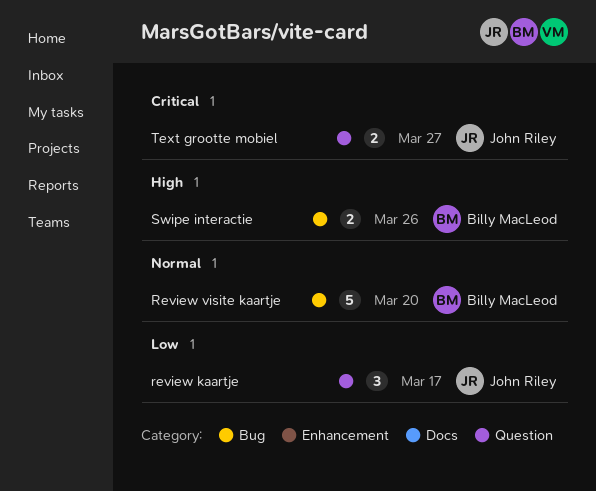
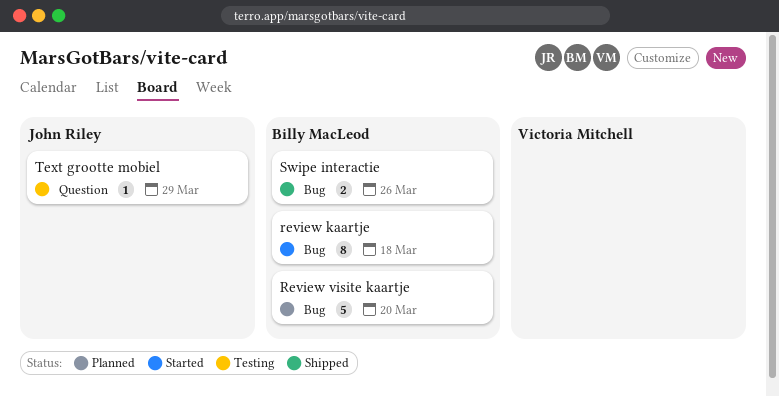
review kaartje, owner: John Riley -> Billy MacLeod
review kaartje, label: Question -> Bug
review kaartje, estimate: 3 -> 8
review kaartje, due: Mar 17 -> Mar 18
Text grootte mobiel, estimate: 2 -> 1
Text grootte mobiel, due: Mar 27 -> Mar 29

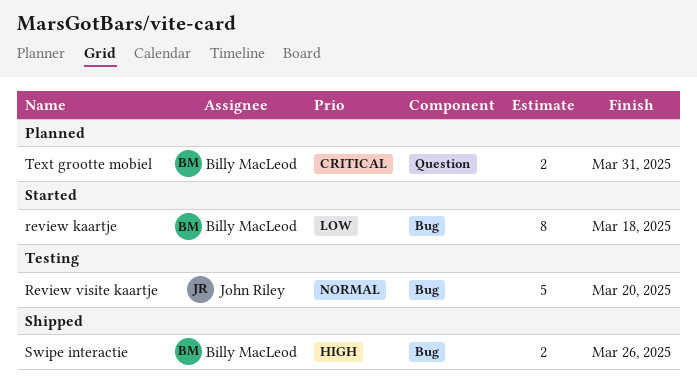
Review visite kaartje, status: Planned -> Testing
Review visite kaartje, owner: Billy MacLeod -> John Riley
Text grootte mobiel, status: Testing -> Planned
Text grootte mobiel, owner: John Riley -> Billy MacLeod
Text grootte mobiel, estimate: 1 -> 2
Text grootte mobiel, due: Mar 29 -> Mar 31

